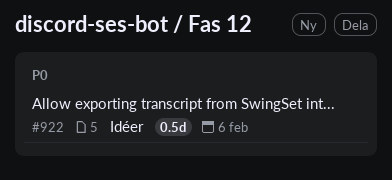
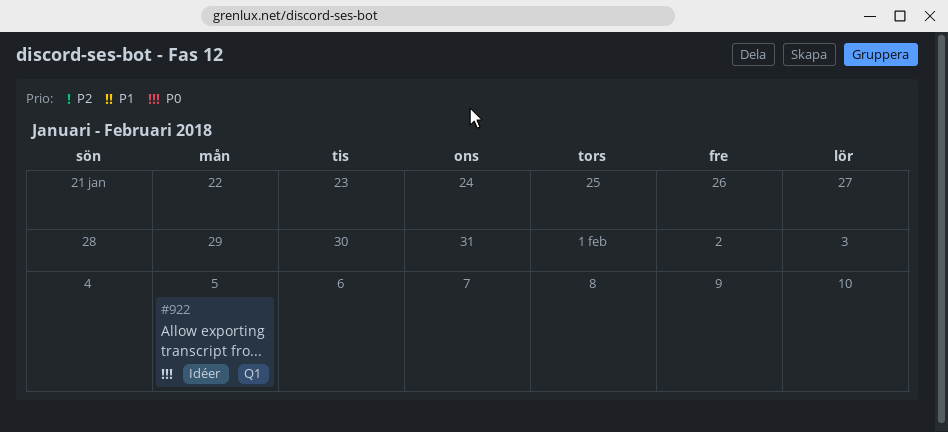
#922, due: Feb 6 -> Feb 5

